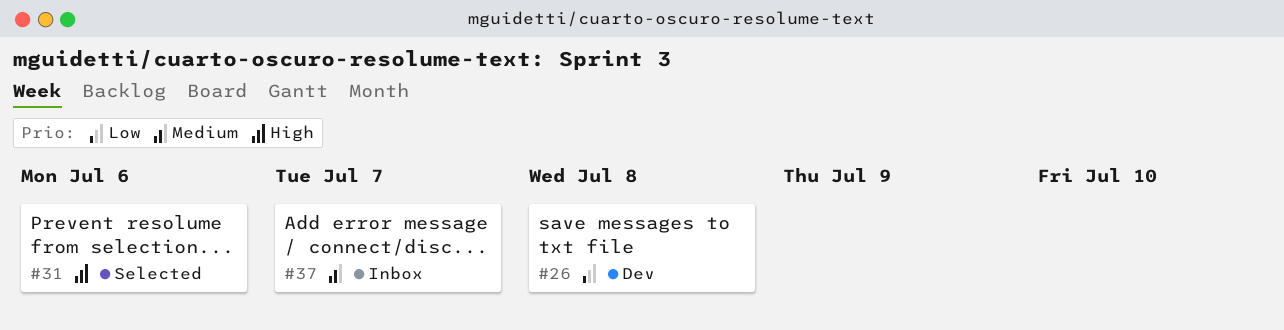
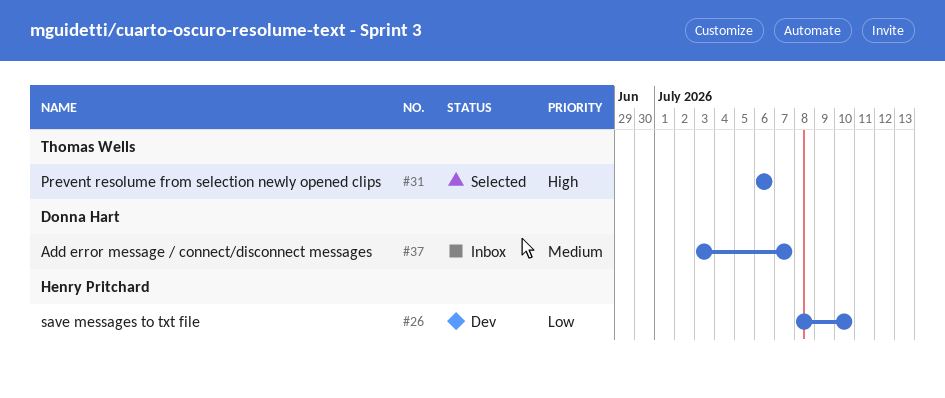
#26, due: Jul 8 -> Jul 10

